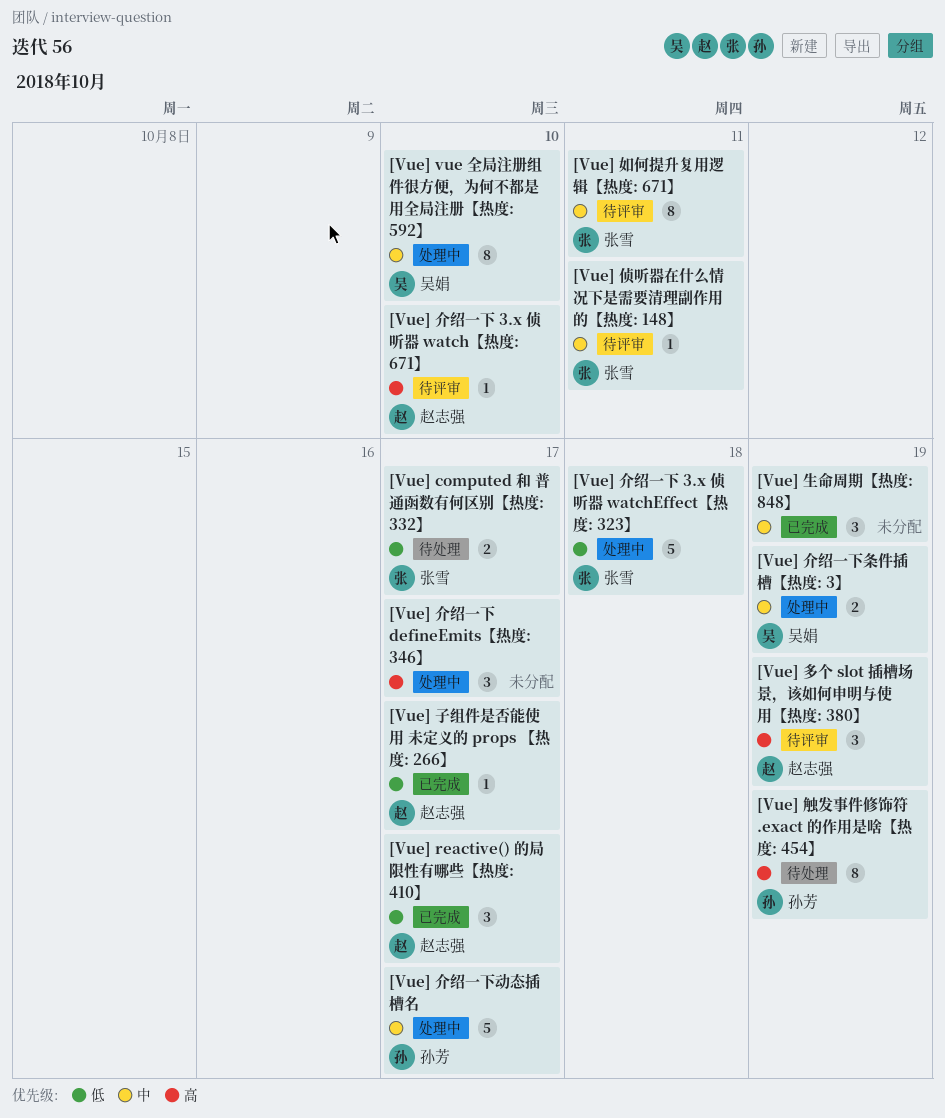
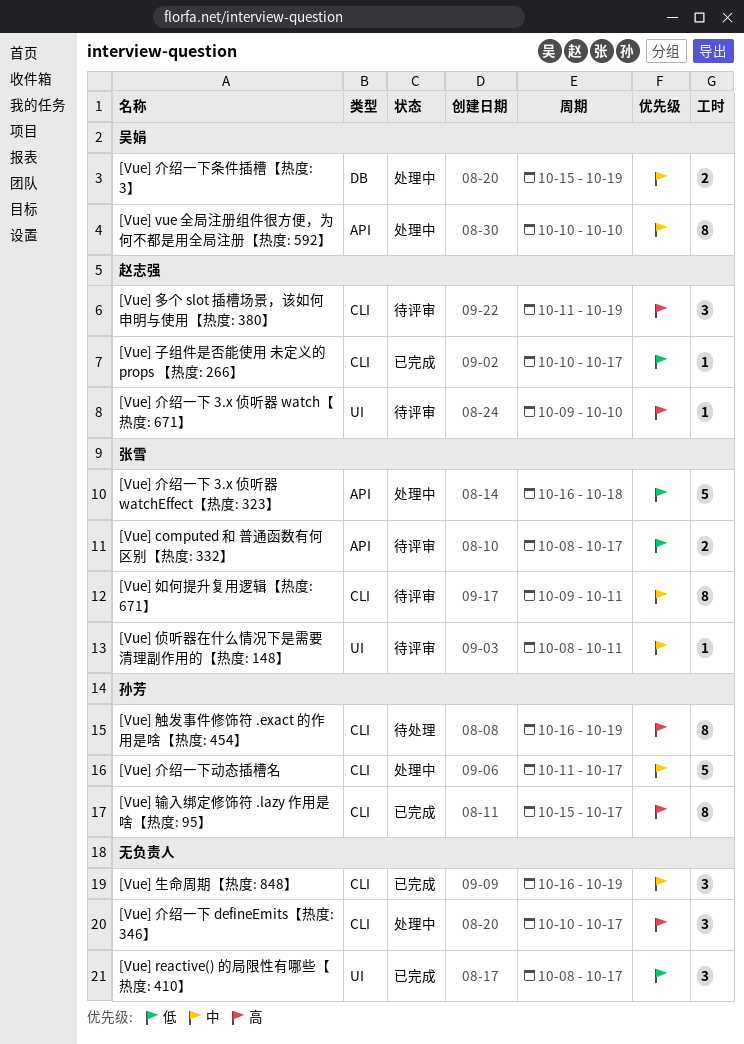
[Vue] computed 和 普通函数有何区别【热度: 332】, status: 待处理 -> 待评审
[Vue] reactive() 的局限性有哪些【热度: 410】, owner: 赵志强 -> none
[Vue] 输入绑定修饰符 .lazy 作用是啥【热度: 95】: none -> present

